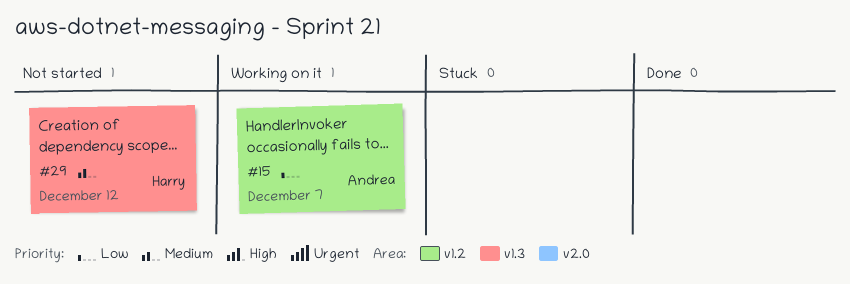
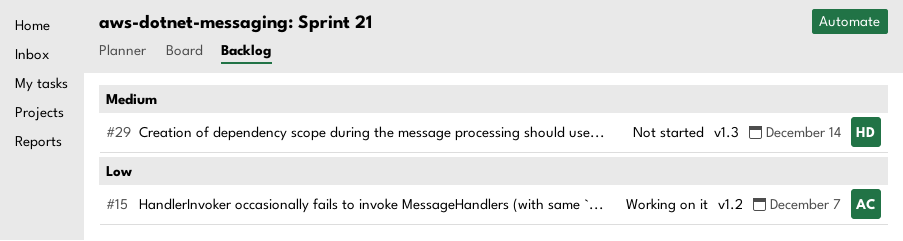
#29, due: Dec 12 -> Dec 14

